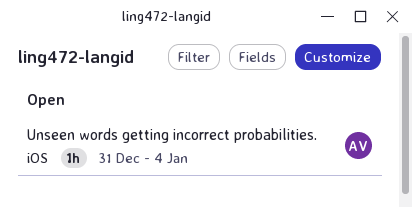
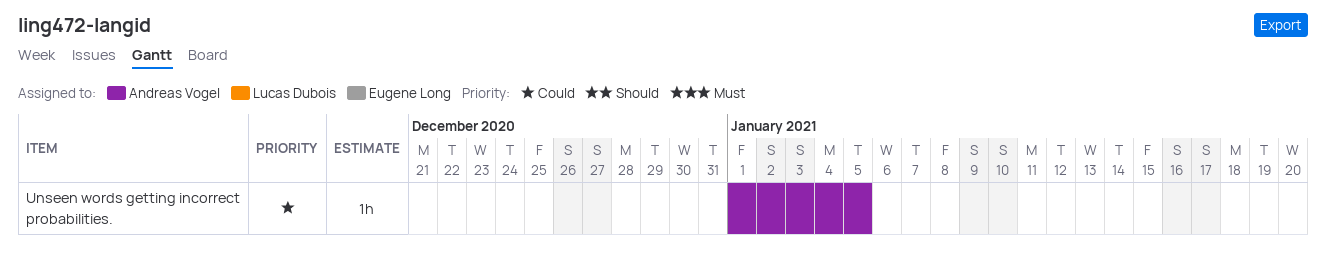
Unseen words getting incorrect probabilities., start: Dec 31 -> Jan 1
Unseen words getting incorrect probabilities., due: Jan 4 -> Jan 5

